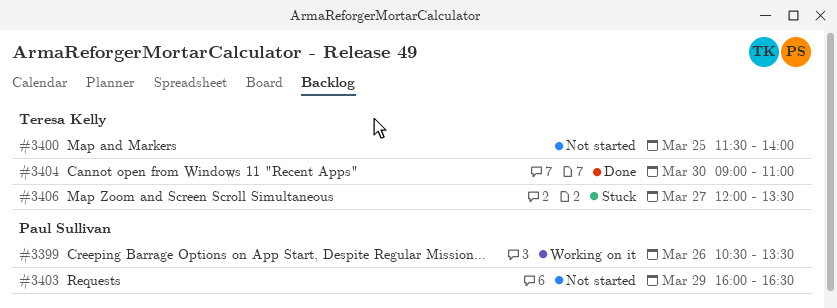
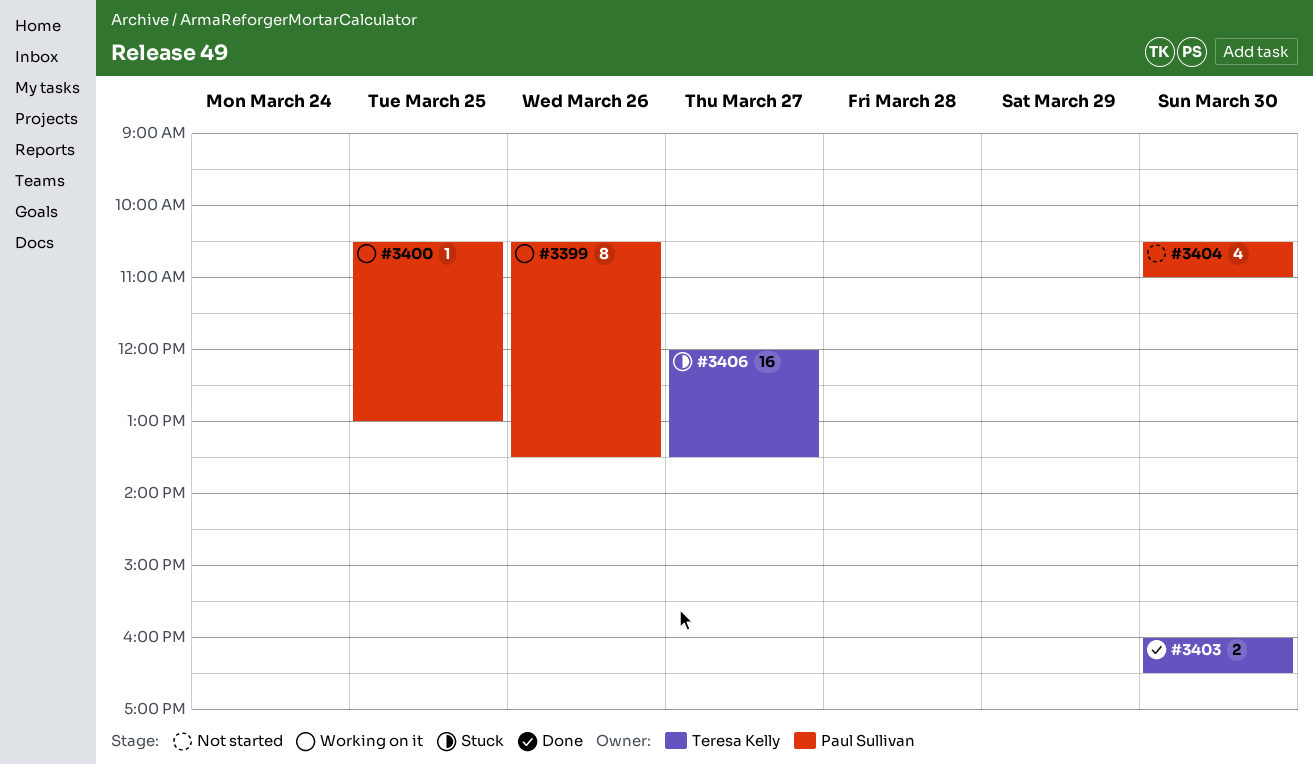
#3400, status: Not started -> Working on it
#3400, owner: Teresa Kelly -> Paul Sullivan
#3400, begins: 11:30 -> 10:30
#3400, ends: 14:00 -> 13:00
#3403, status: Not started -> Done
#3403, owner: Paul Sullivan -> Teresa Kelly
#3403, day: Mar 29 -> Mar 30
#3404, status: Done -> Not started
#3404, owner: Teresa Kelly -> Paul Sullivan
#3404, begins: 09:00 -> 10:30

